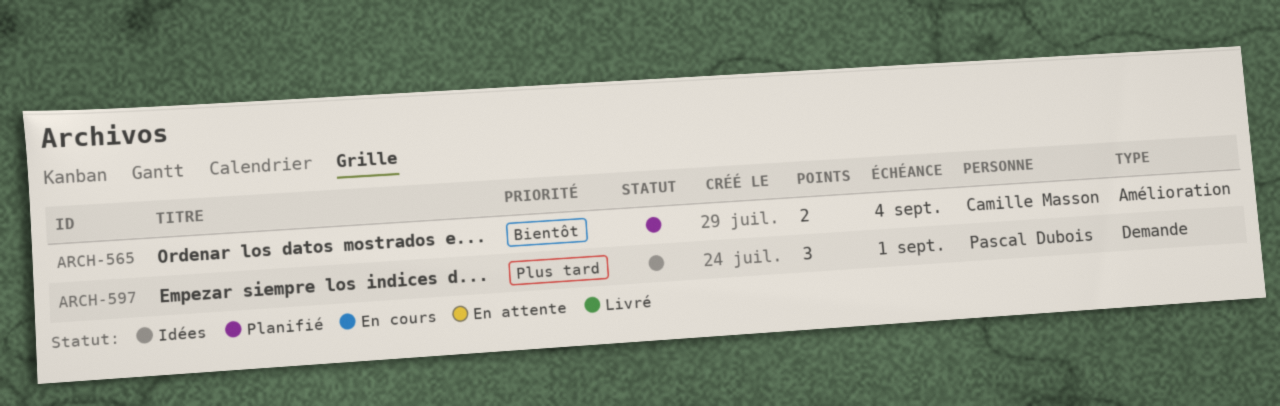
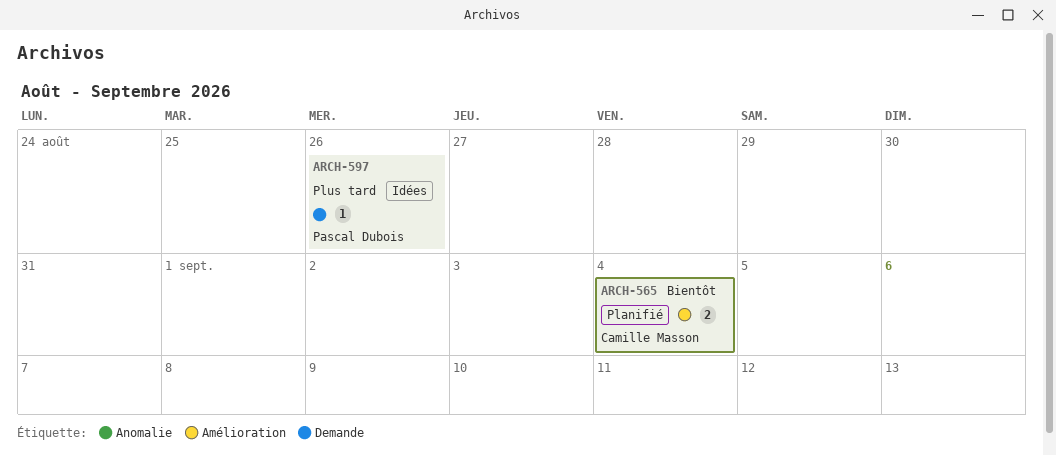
ARCH-597, estimate: 3 -> 1
ARCH-597, due: Sep 1 -> Aug 26

